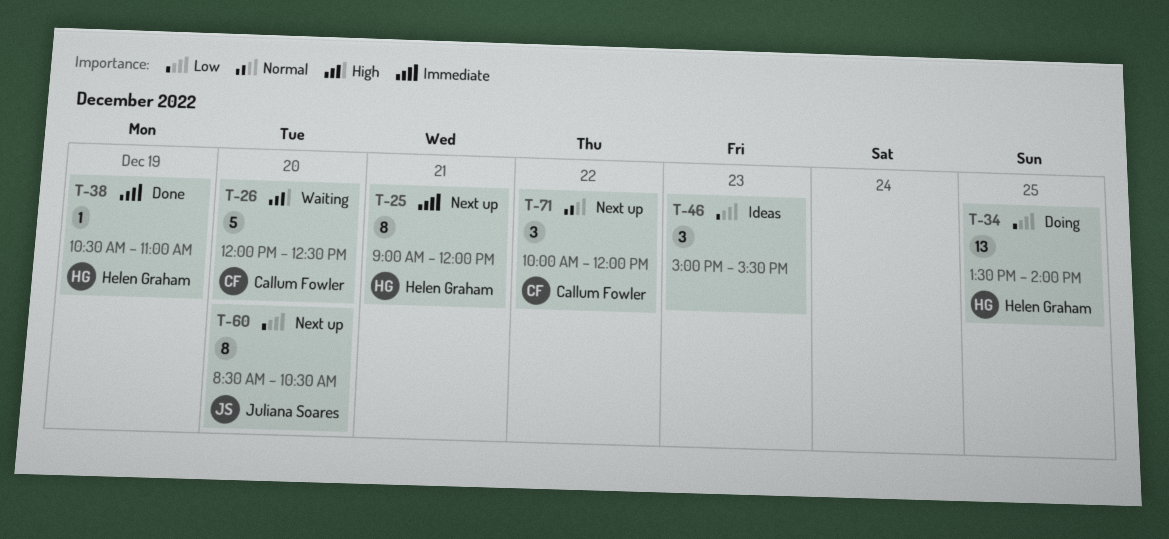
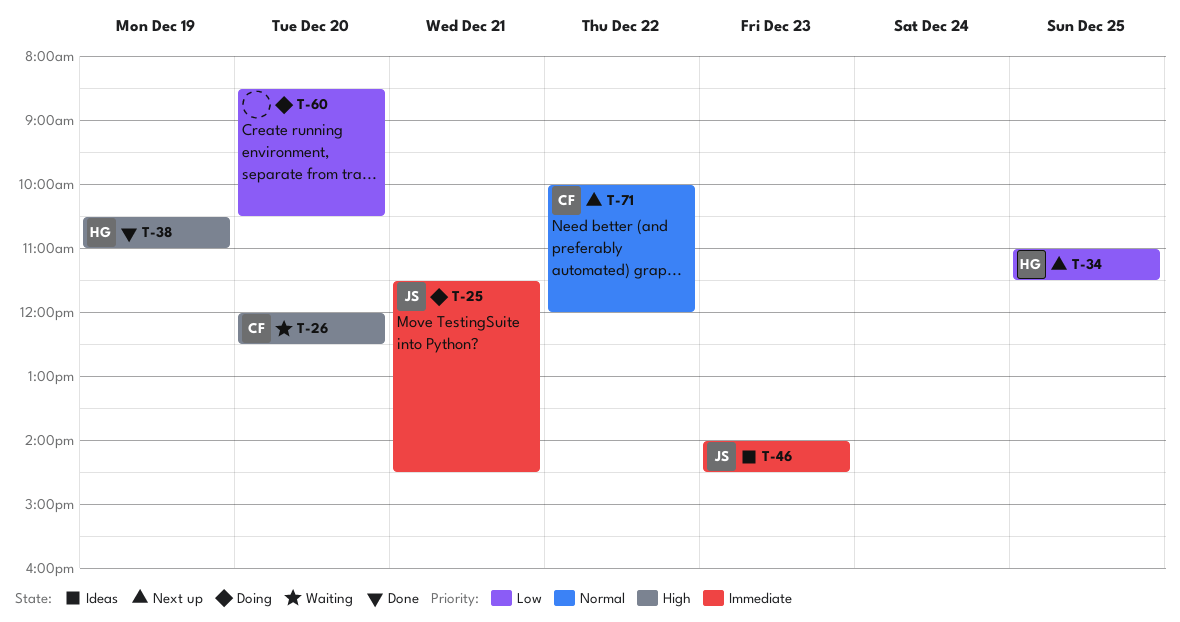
T-25, status: Next up -> Doing
T-25, owner: Helen Graham -> Juliana Soares
T-25, begins: 09:00 -> 11:30
T-25, ends: 12:00 -> 14:30
T-34, status: Doing -> Next up
T-34, begins: 13:30 -> 11:00
T-34, ends: 14:00 -> 11:30
T-38, priority: Immediate -> High
T-46, owner: none -> Juliana Soares
T-46, priority: Low -> Immediate
T-46, begins: 15:00 -> 14:00
T-46, ends: 15:30 -> 14:30
T-60, status: Next up -> Doing
T-60, owner: Juliana Soares -> none

